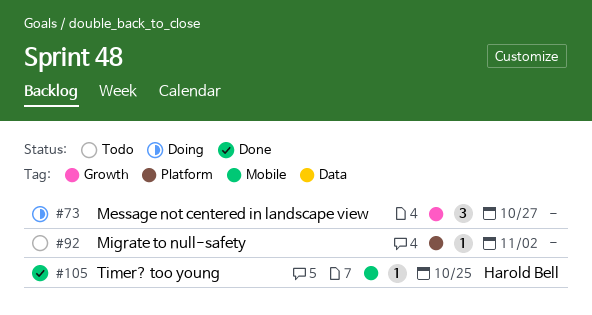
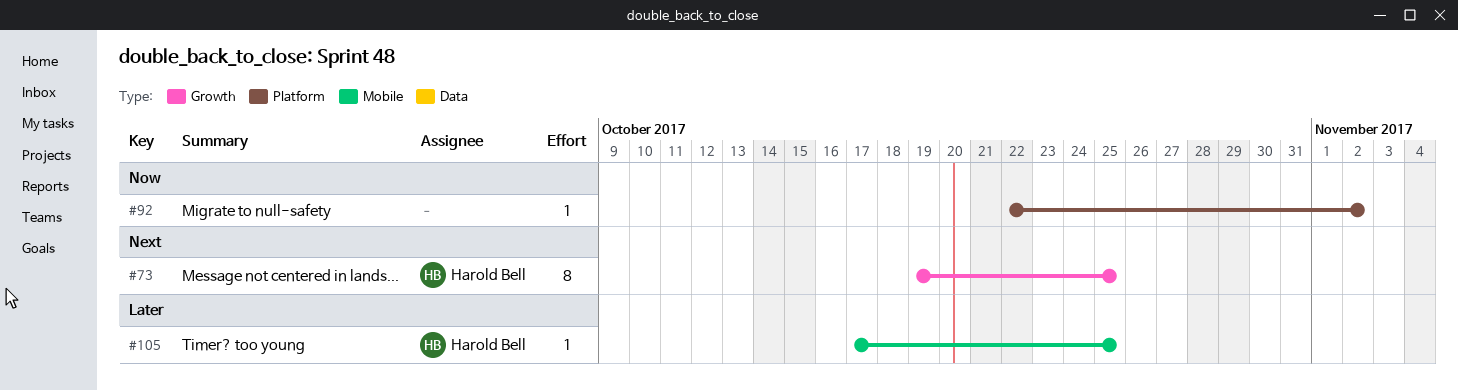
#73, owner: none -> Harold Bell
#73, estimate: 3 -> 8
#73, due: Oct 27 -> Oct 25

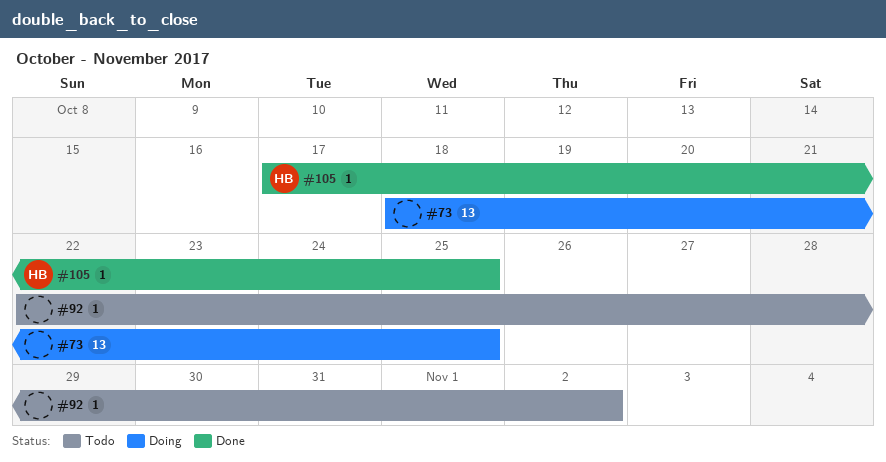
#73, owner: Harold Bell -> none
#73, estimate: 8 -> 13
#73, start: Oct 19 -> Oct 18

